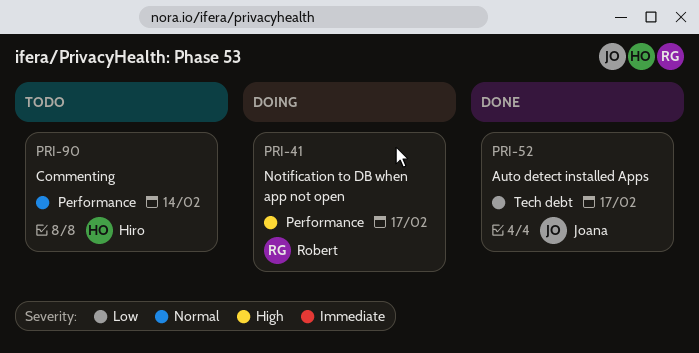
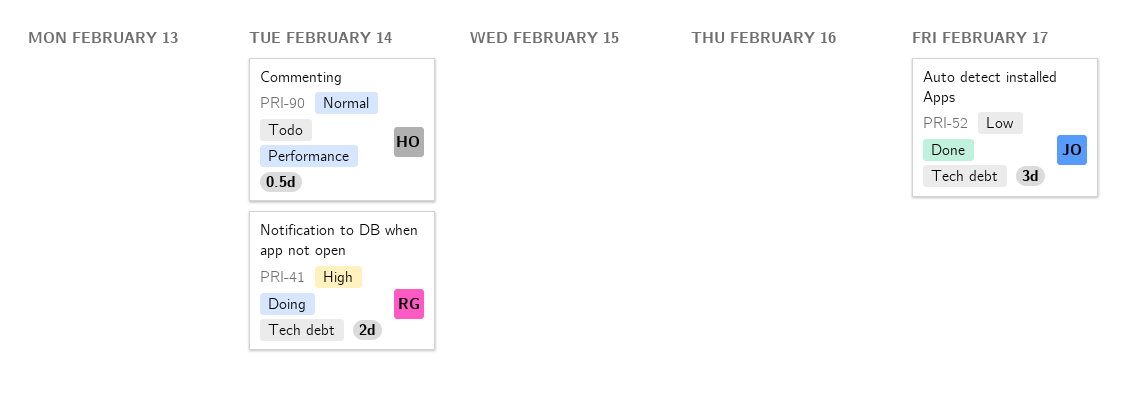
PRI-41, label: Performance -> Tech debt
PRI-41, due: Feb 17 -> Feb 14

